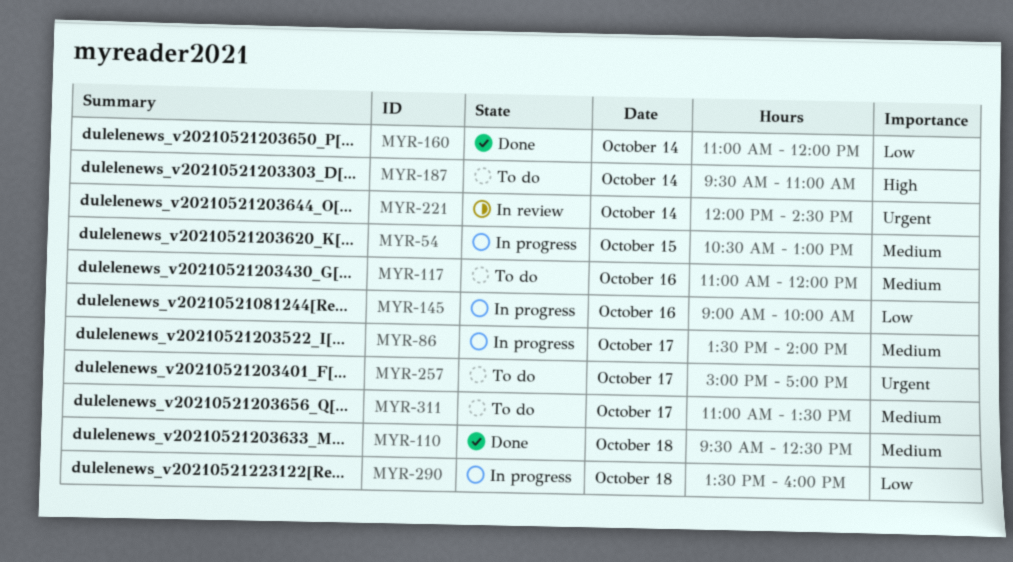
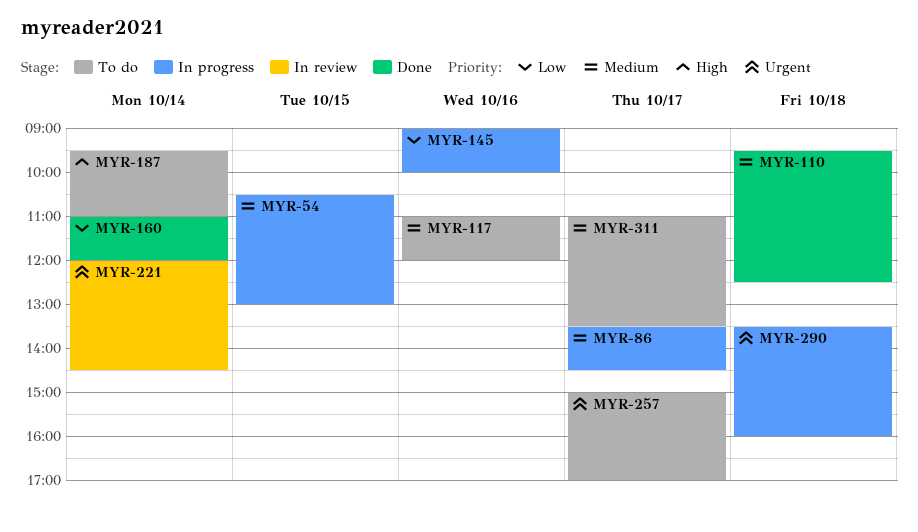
MYR-86, ends: 14:00 -> 14:30
MYR-290, priority: Low -> Urgent

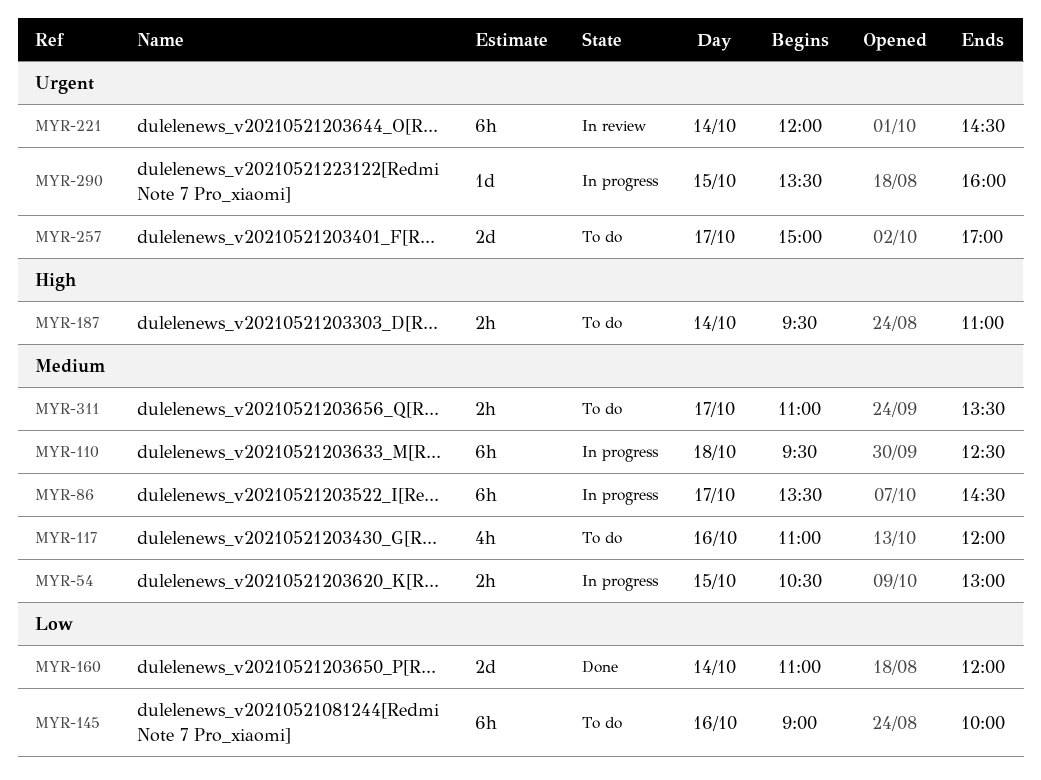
MYR-110, status: Done -> In progress
MYR-145, status: In progress -> To do
MYR-290, day: Oct 18 -> Oct 15

